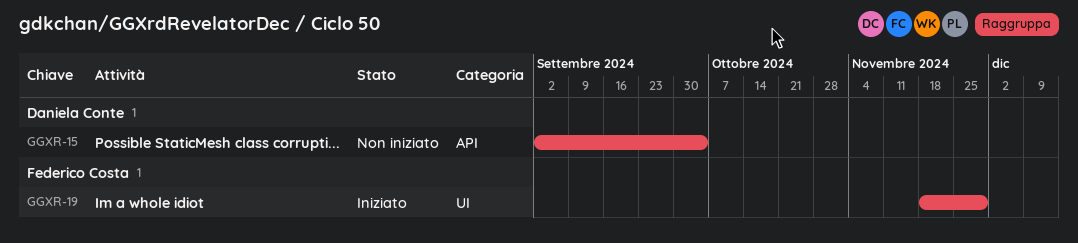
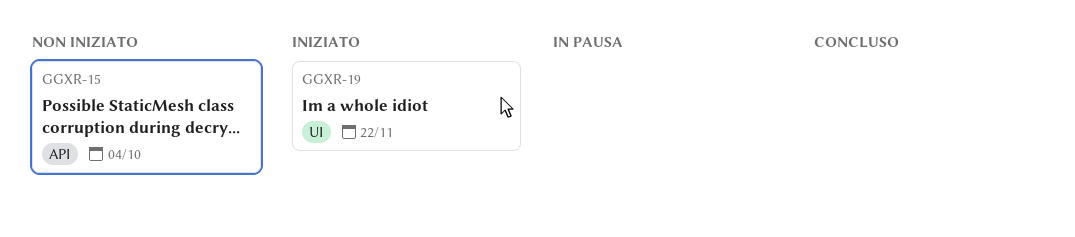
GGXR-19, due: Nov 29 -> Nov 22

